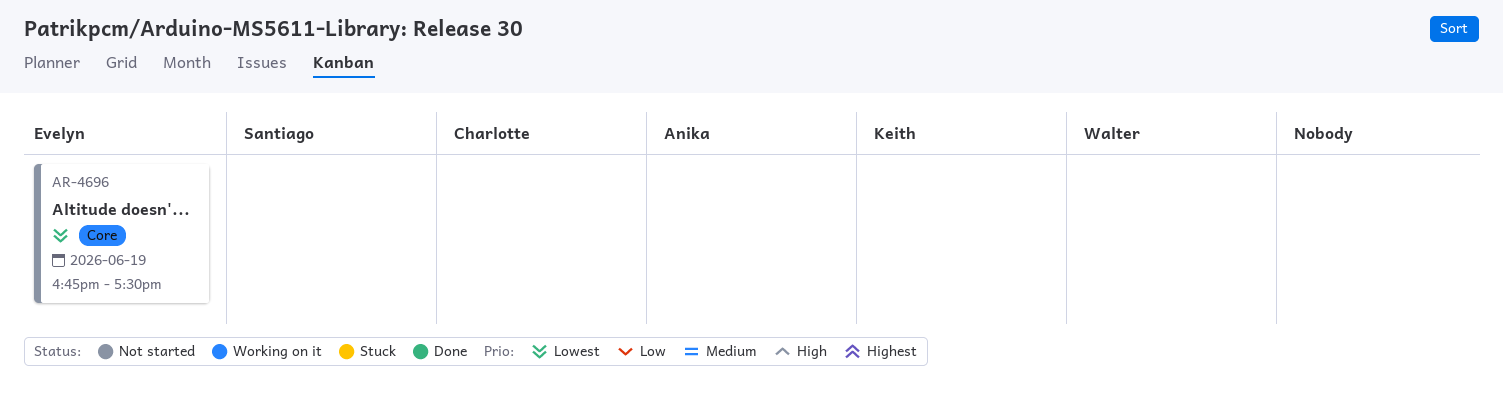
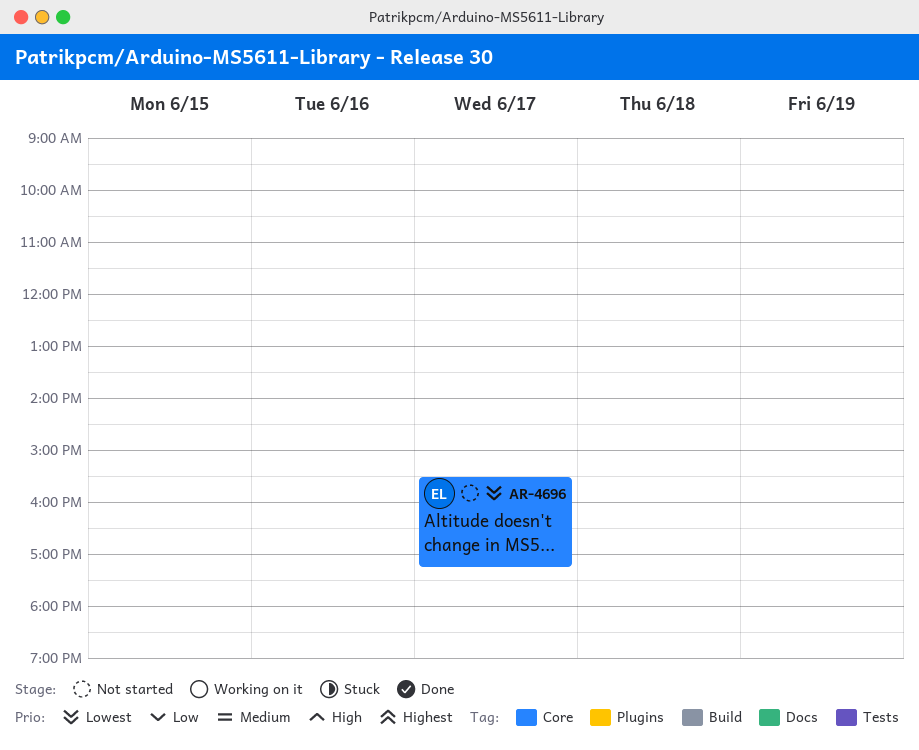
AR-4696, day: Jun 19 -> Jun 17
AR-4696, begins: 16:45 -> 15:30
AR-4696, ends: 17:30 -> 17:15

